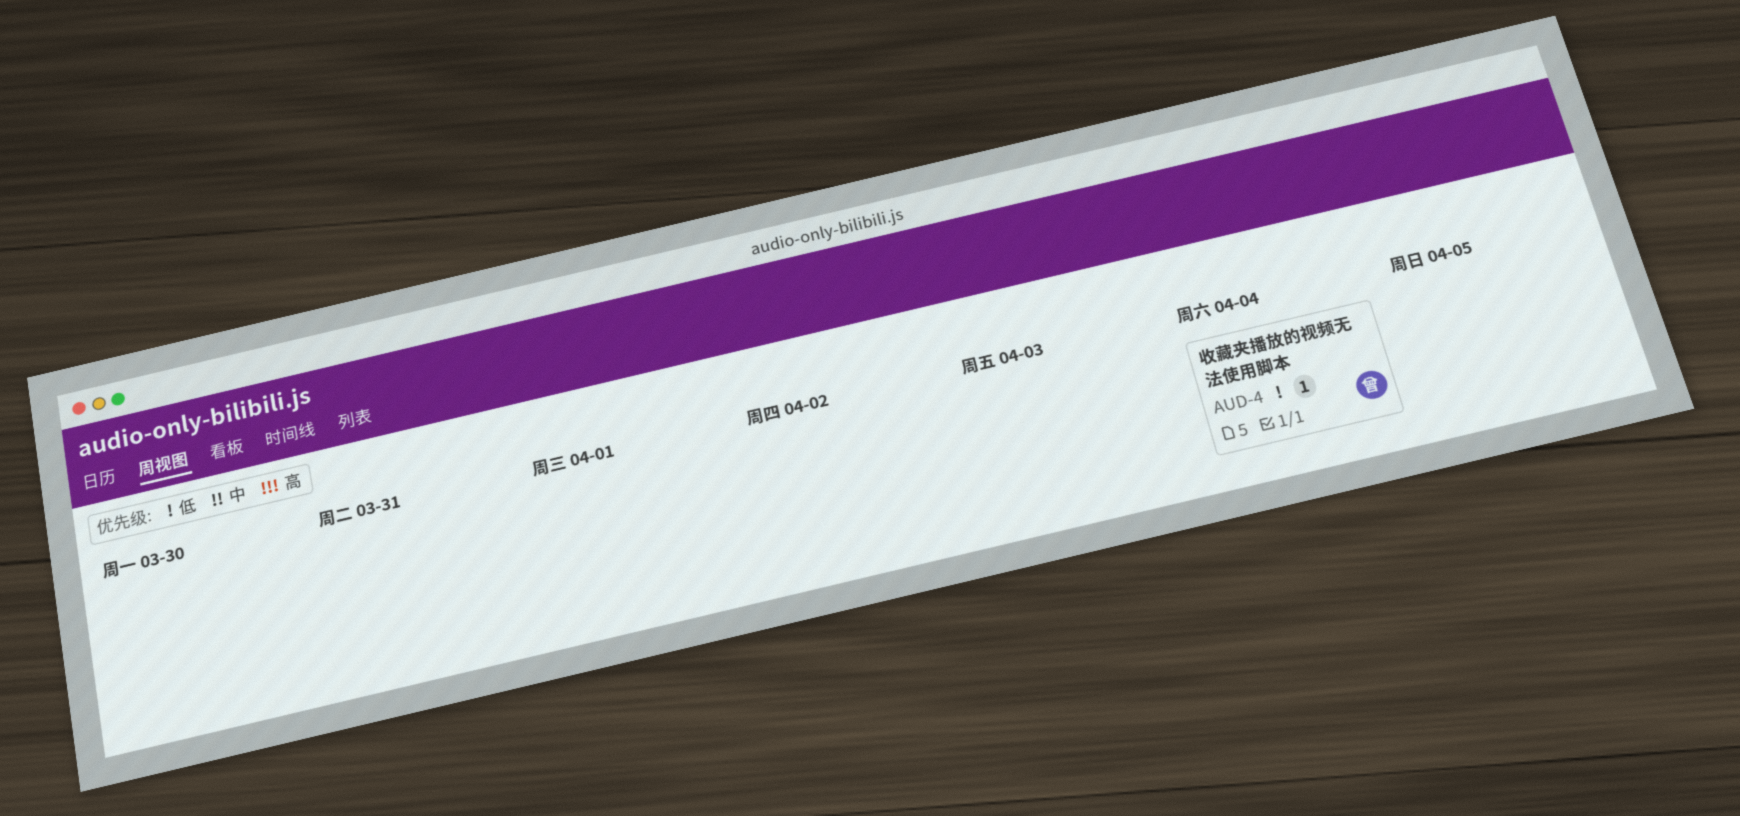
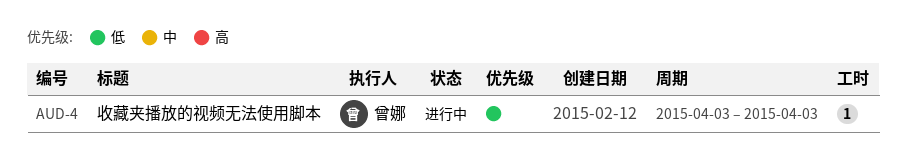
AUD-4, due: Apr 4 -> Apr 3

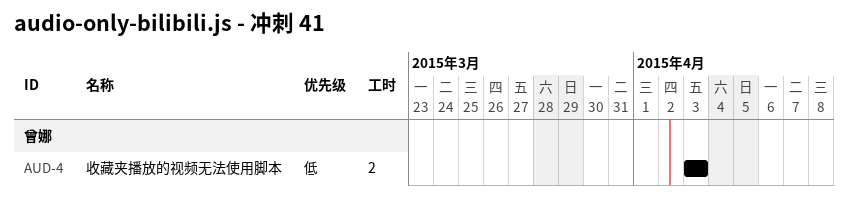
AUD-4, estimate: 1 -> 2

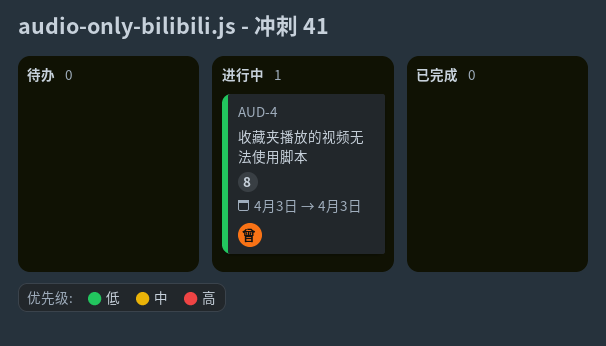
AUD-4, estimate: 2 -> 8

